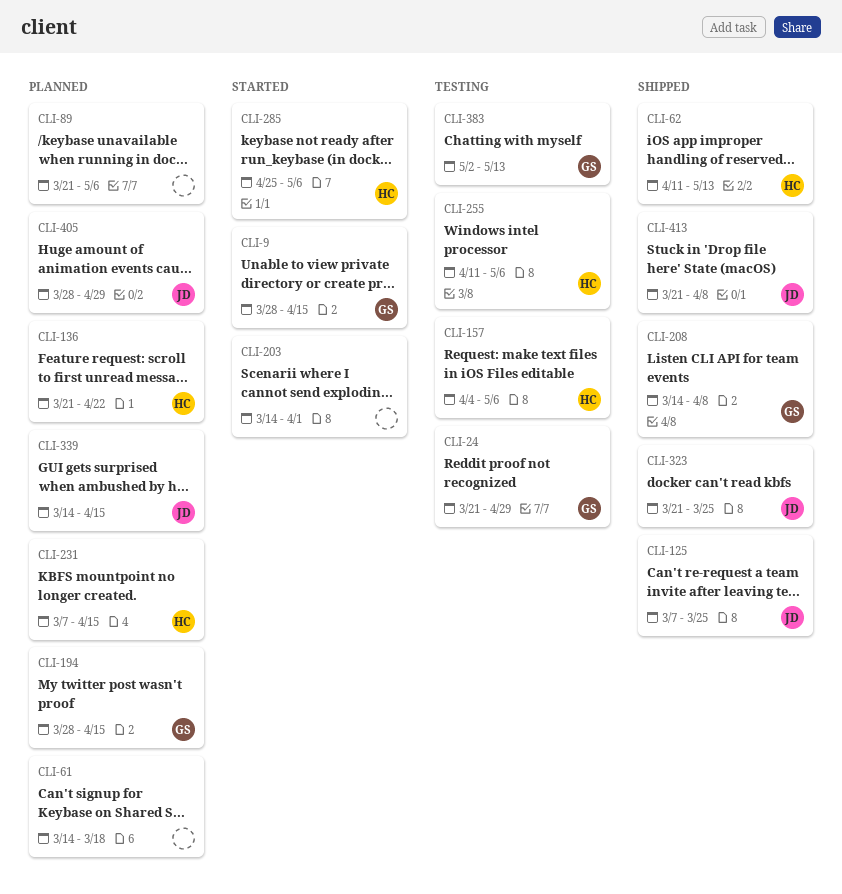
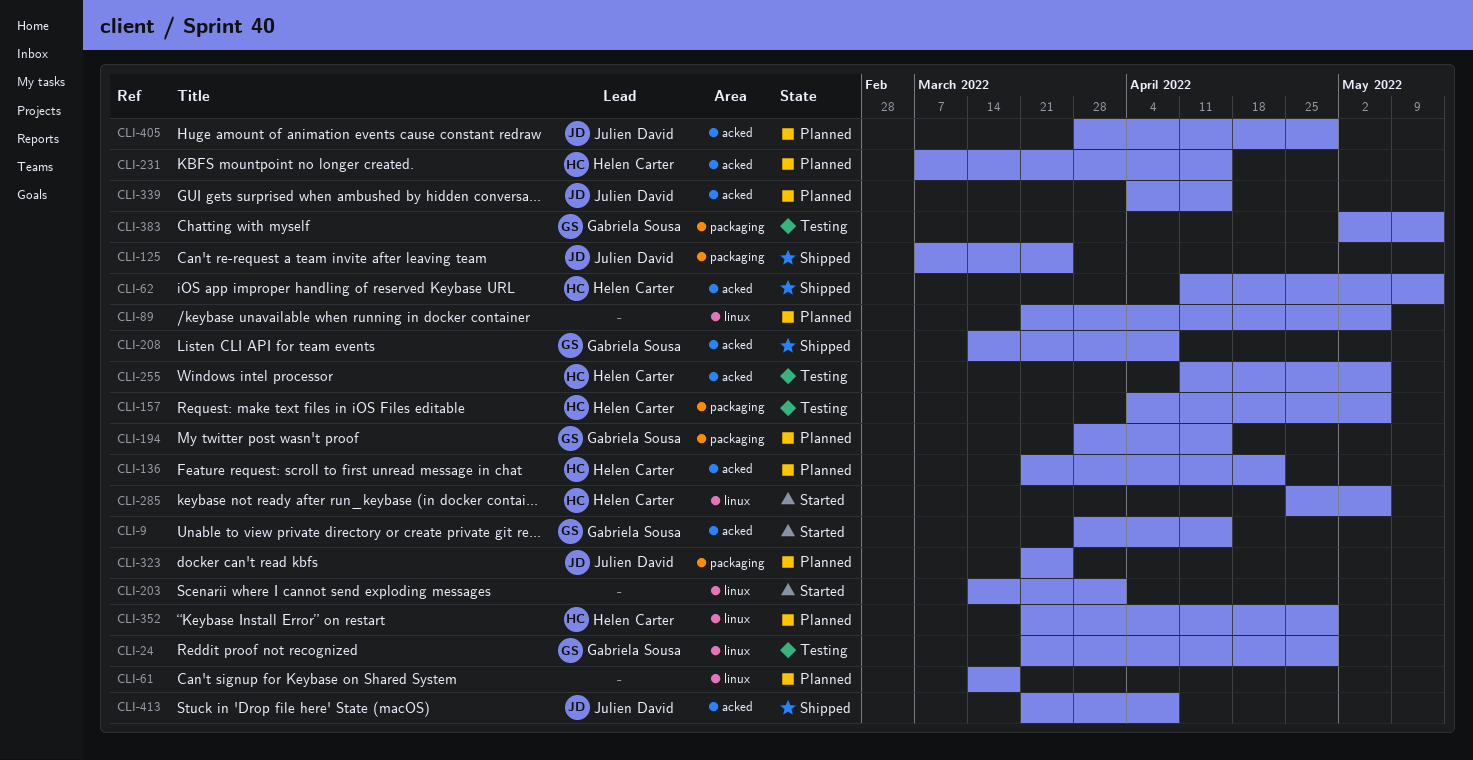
CLI-323, status: Shipped -> Planned
CLI-339, start: Mar 14 -> Apr 4
CLI-352: none -> present

